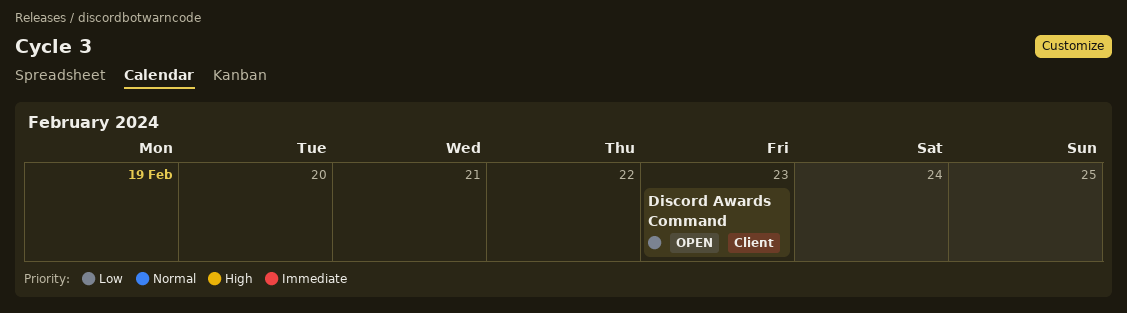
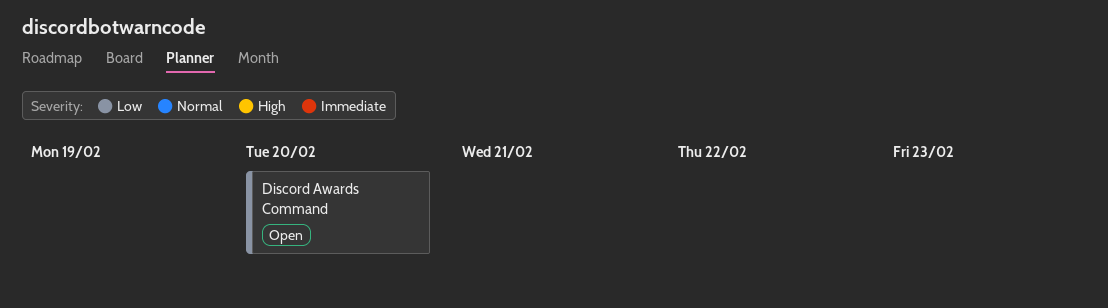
Discord Awards Command, due: Feb 23 -> Feb 20

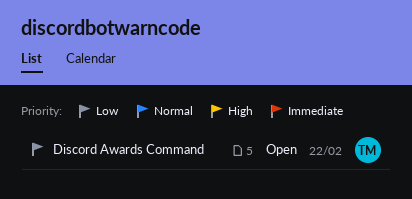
Discord Awards Command, due: Feb 20 -> Feb 22

